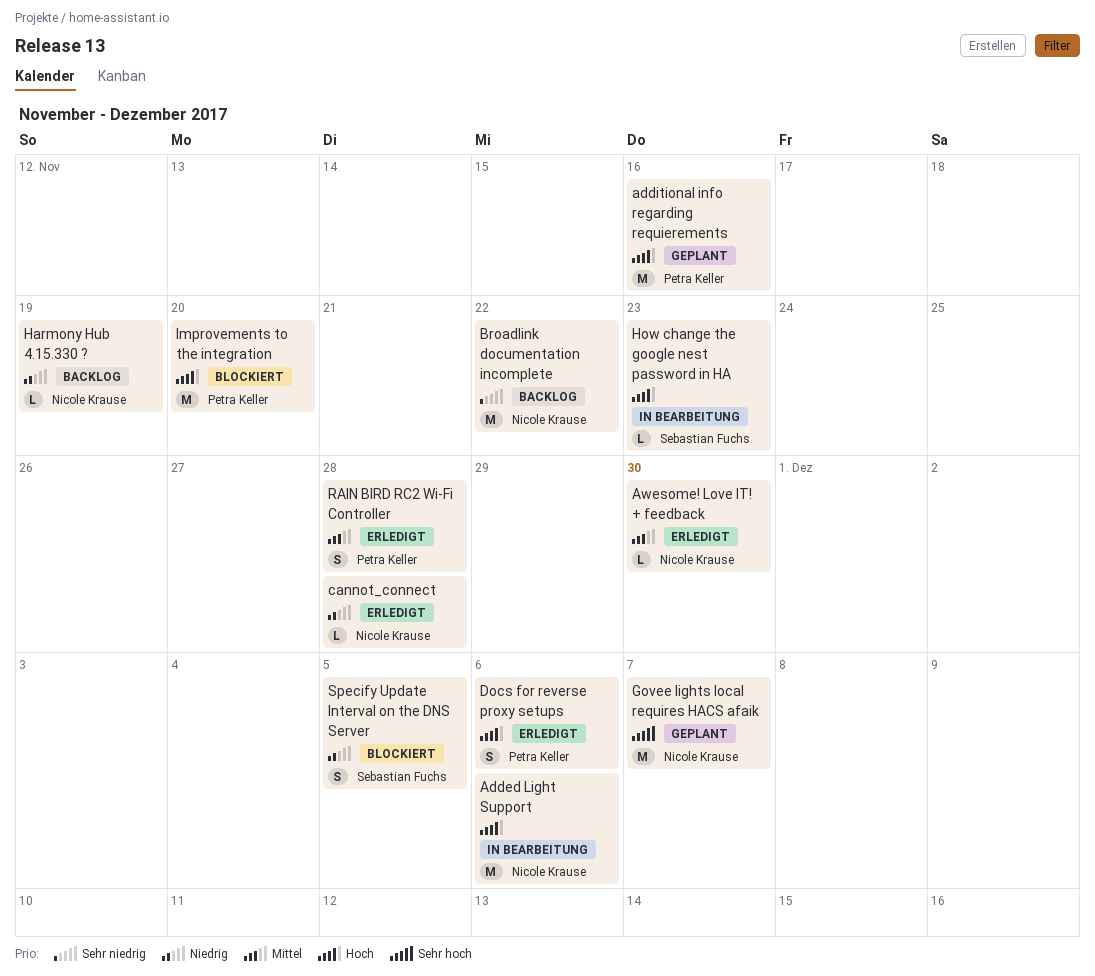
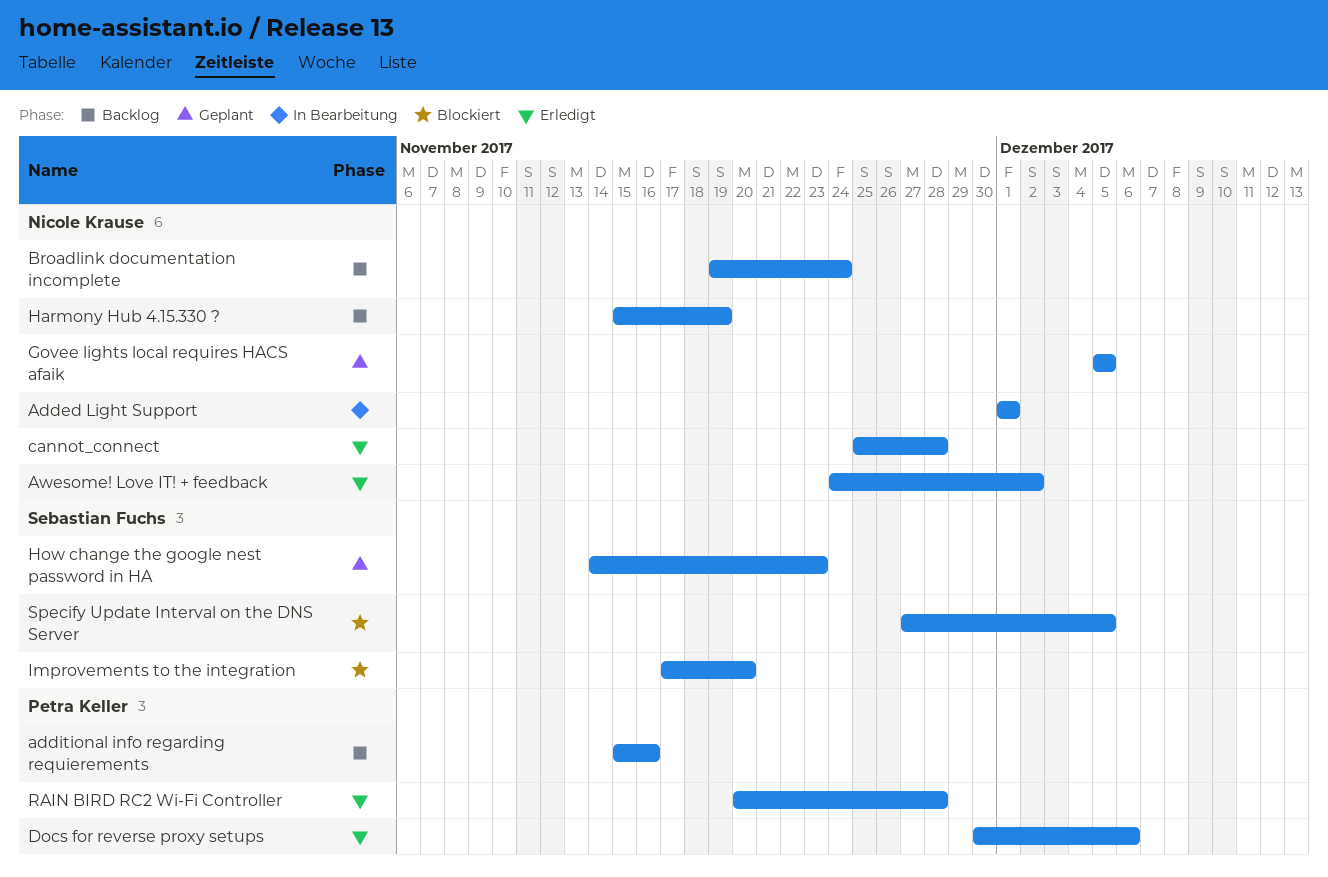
Added Light Support, due: Dec 6 -> Dec 1
additional info regarding requierements, status: Geplant -> Backlog
Awesome! Love IT! + feedback, due: Nov 30 -> Dec 2
Broadlink documentation incomplete, due: Nov 22 -> Nov 24
Govee lights local requires HACS afaik, due: Dec 7 -> Dec 5
How change the google nest password in HA, status: In Bearbeitung -> Geplant
Improvements to the integration, owner: Petra Keller -> Sebastian Fuchs

